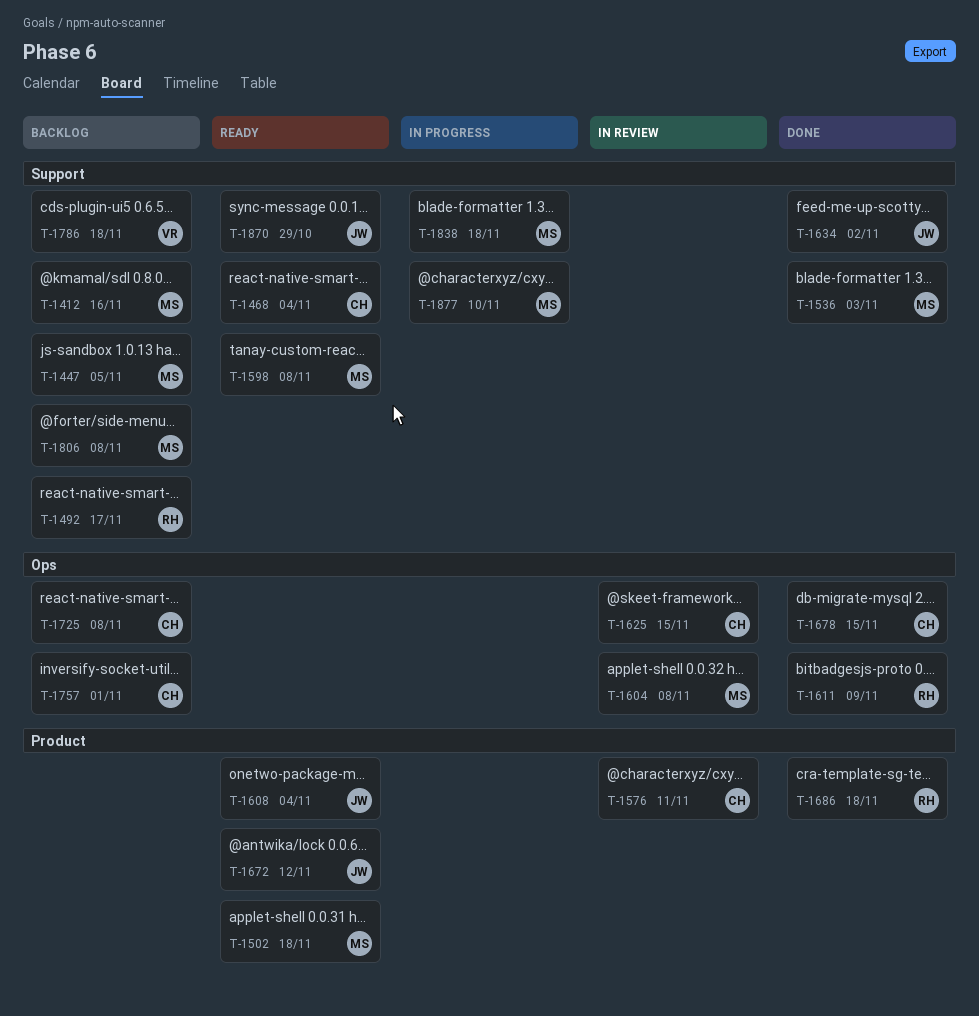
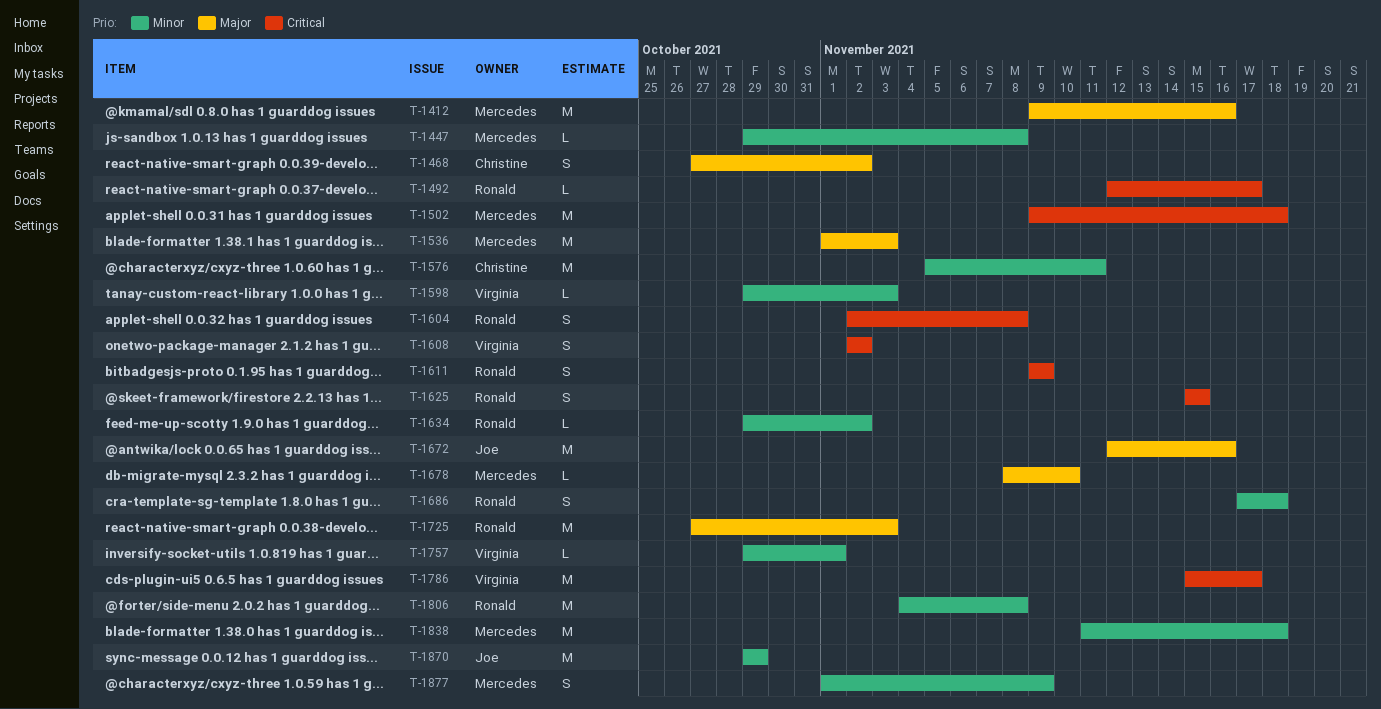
T-1447, due: Nov 5 -> Nov 8
T-1468, due: Nov 4 -> Nov 2
T-1598, owner: Mercedes -> Virginia
T-1598, due: Nov 8 -> Nov 3
T-1604, owner: Mercedes -> Ronald
T-1608, owner: Joe -> Virginia
T-1608, due: Nov 4 -> Nov 2
T-1625, owner: Christine -> Ronald
T-1634, owner: Joe -> Ronald
T-1672, due: Nov 12 -> Nov 16
T-1678, owner: Christine -> Mercedes
T-1678, due: Nov 15 -> Nov 10
T-1725, owner: Christine -> Ronald
T-1725, due: Nov 8 -> Nov 3
T-1757, owner: Christine -> Virginia
T-1786, due: Nov 18 -> Nov 17
T-1806, owner: Mercedes -> Ronald
T-1877, due: Nov 10 -> Nov 9

